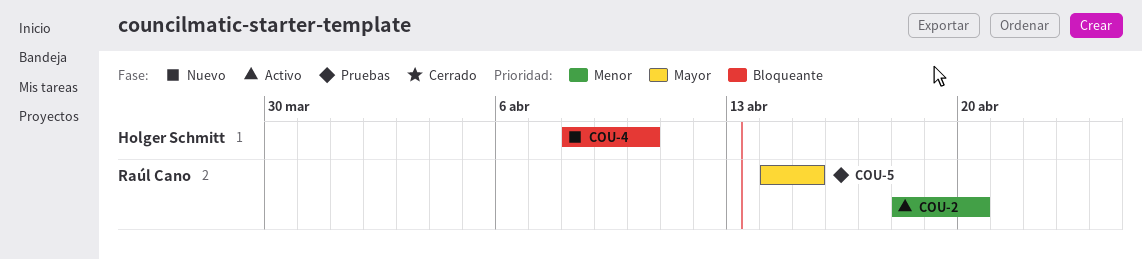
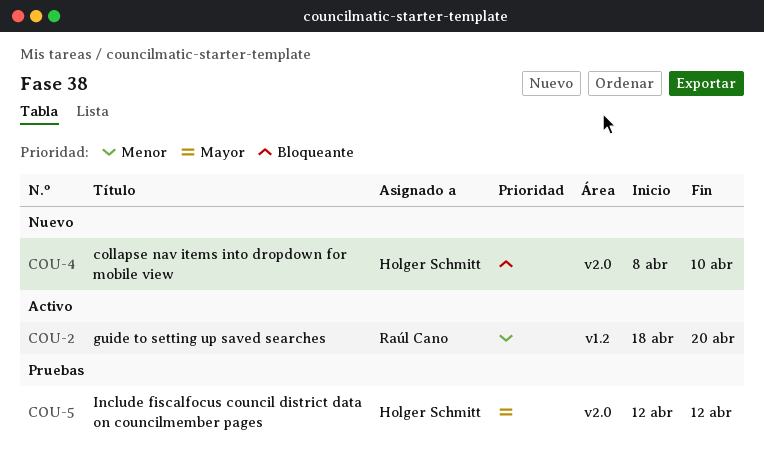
COU-5, owner: Raúl Cano -> Holger Schmitt
COU-5, start: Apr 14 -> Apr 12
COU-5, due: Apr 15 -> Apr 12

